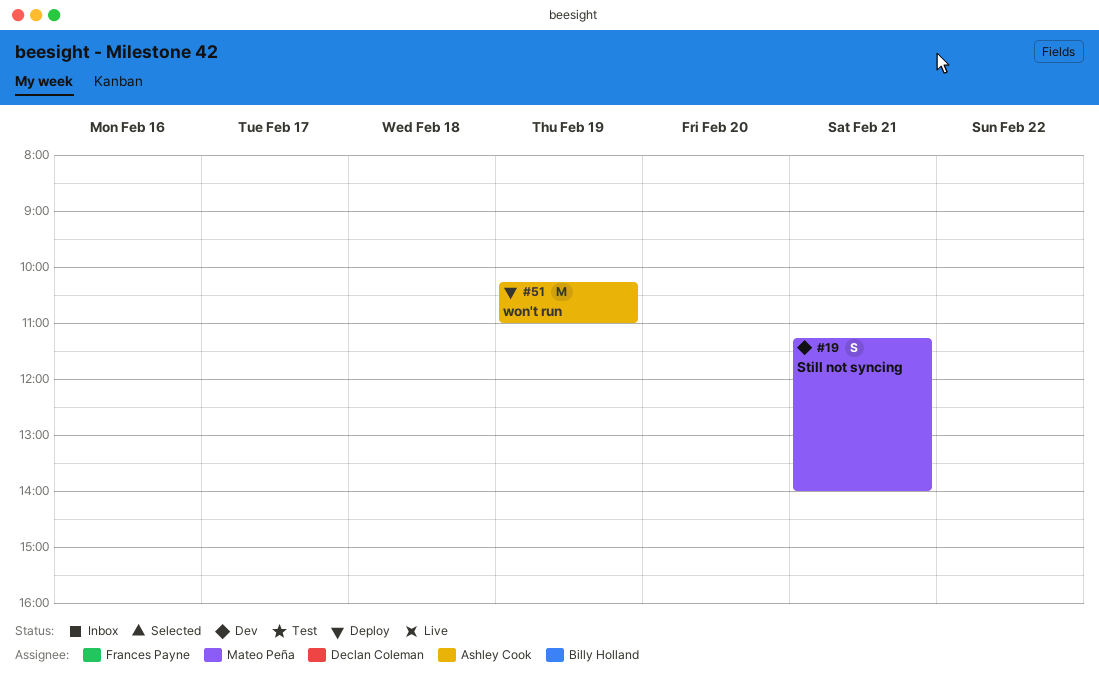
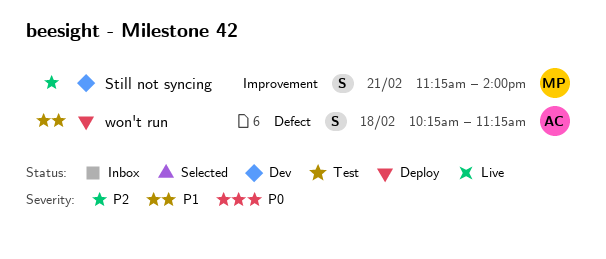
won't run, estimate: M -> S
won't run, day: Feb 19 -> Feb 18
won't run, ends: 11:00 -> 11:15

